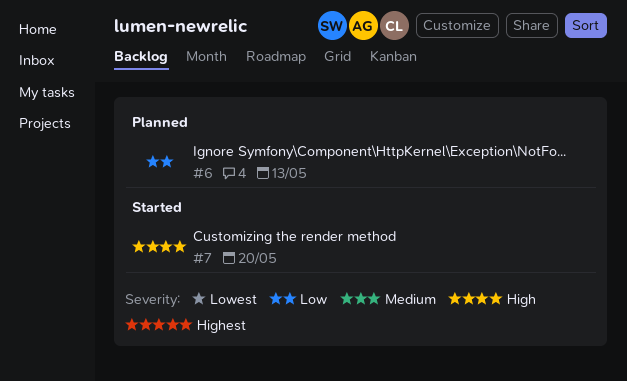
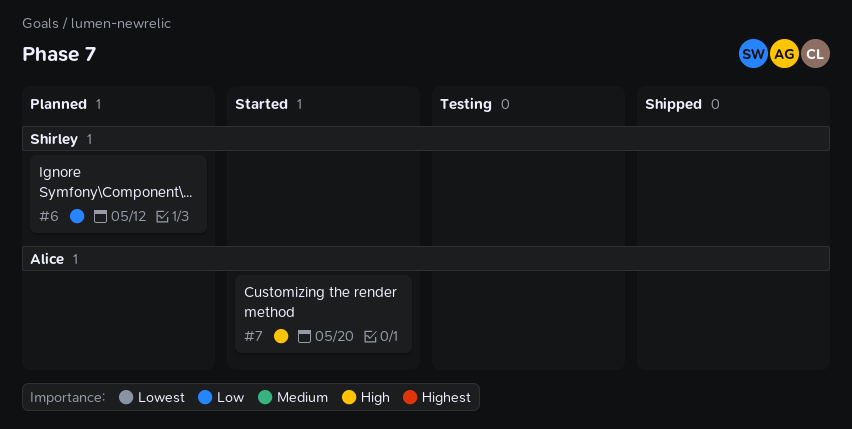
#6, due: May 13 -> May 12

